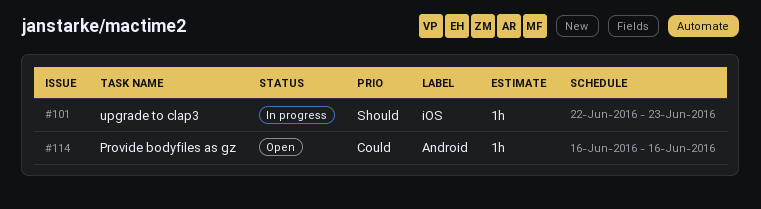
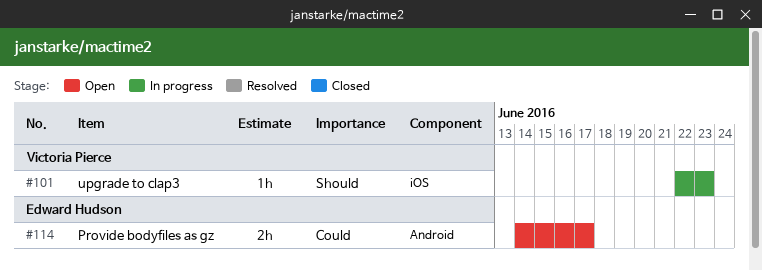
#114, estimate: 1h -> 2h
#114, start: Jun 16 -> Jun 14
#114, due: Jun 16 -> Jun 17

